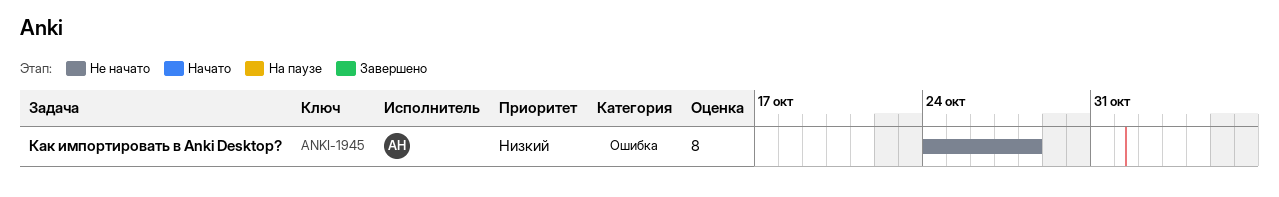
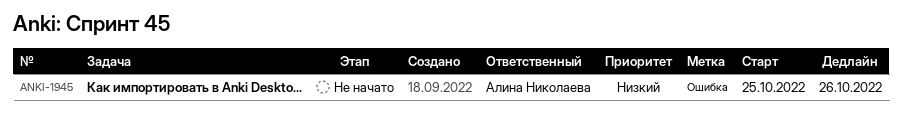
ANKI-1945, start: Oct 24 -> Oct 25
ANKI-1945, due: Oct 28 -> Oct 26

